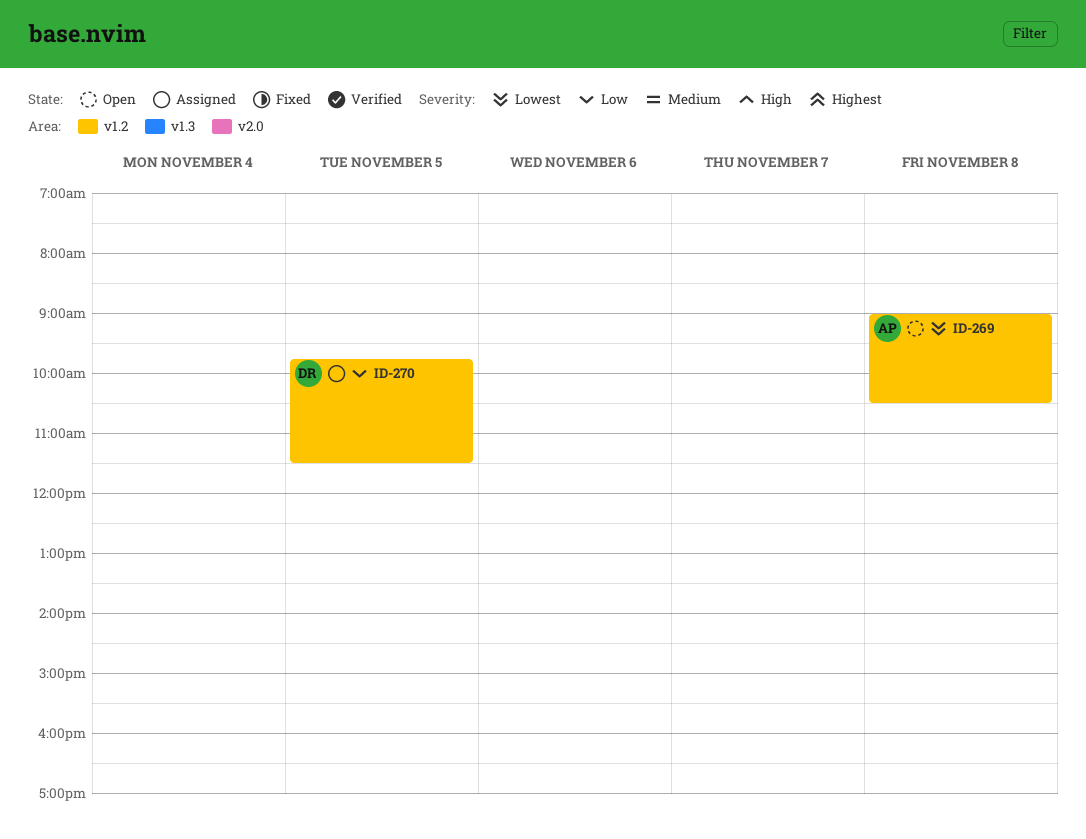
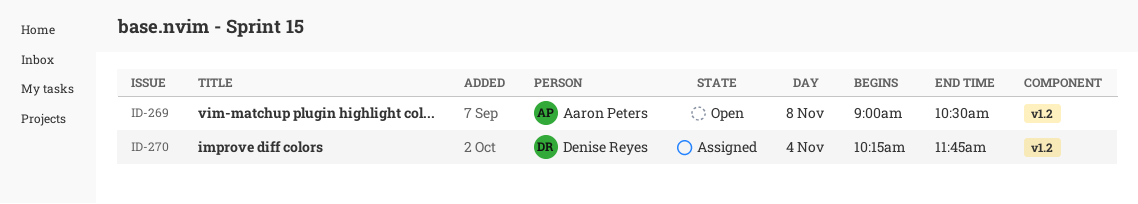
ID-270, day: Nov 5 -> Nov 4
ID-270, begins: 09:45 -> 10:15
ID-270, ends: 11:30 -> 11:45

